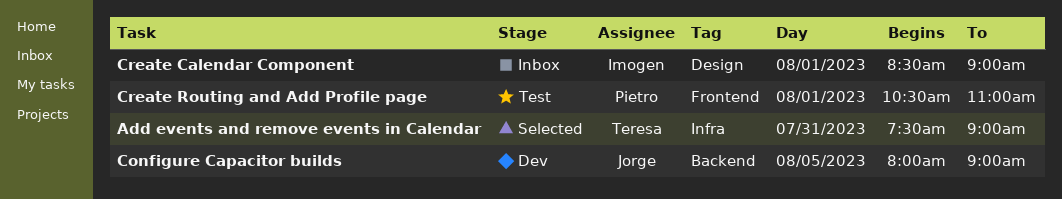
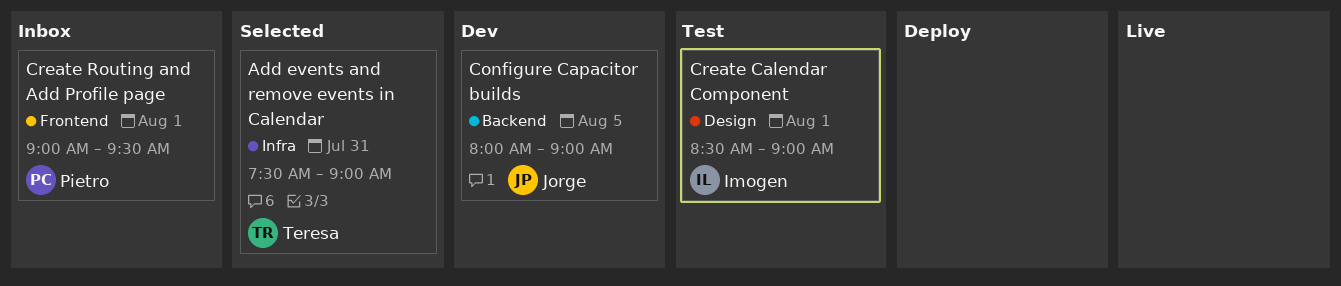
Create Calendar Component, status: Inbox -> Test
Create Routing and Add Profile page, status: Test -> Inbox
Create Routing and Add Profile page, begins: 10:30 -> 09:00
Create Routing and Add Profile page, ends: 11:00 -> 09:30

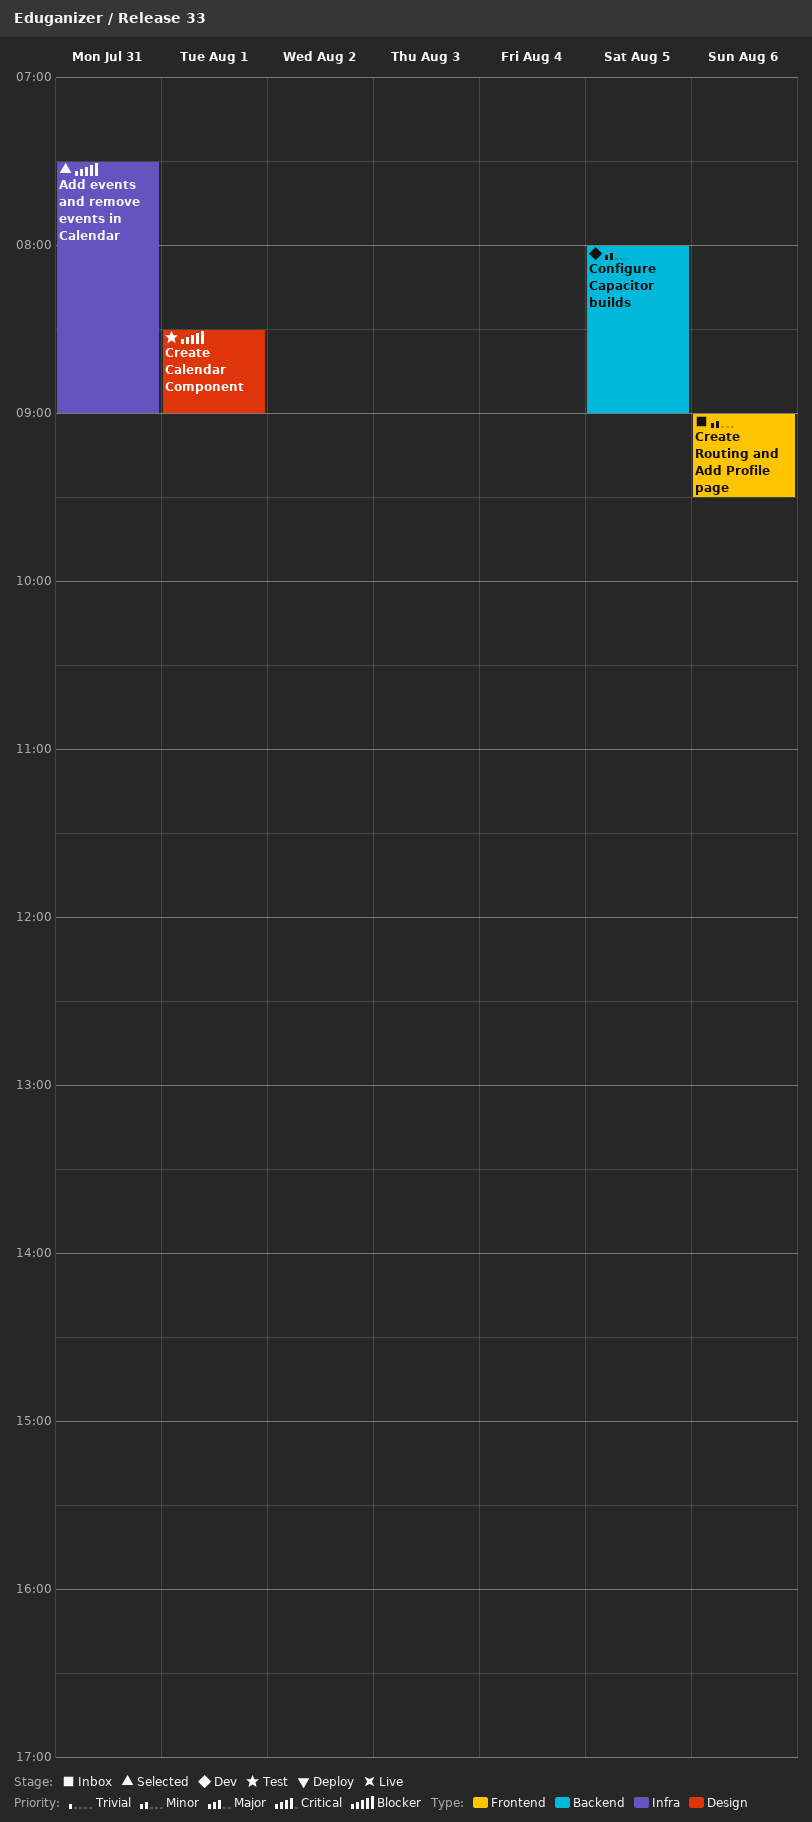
Create Routing and Add Profile page, day: Aug 1 -> Aug 6

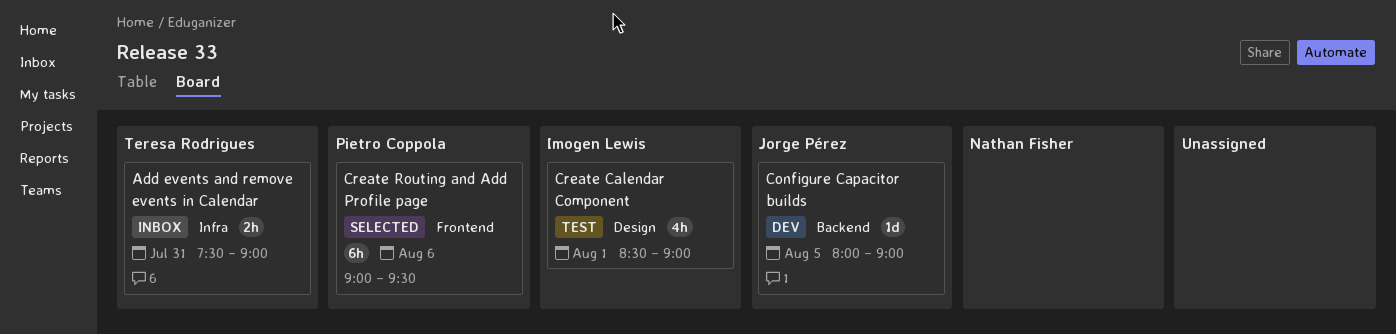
Add events and remove events in Calendar, status: Selected -> Inbox
Create Routing and Add Profile page, status: Inbox -> Selected

